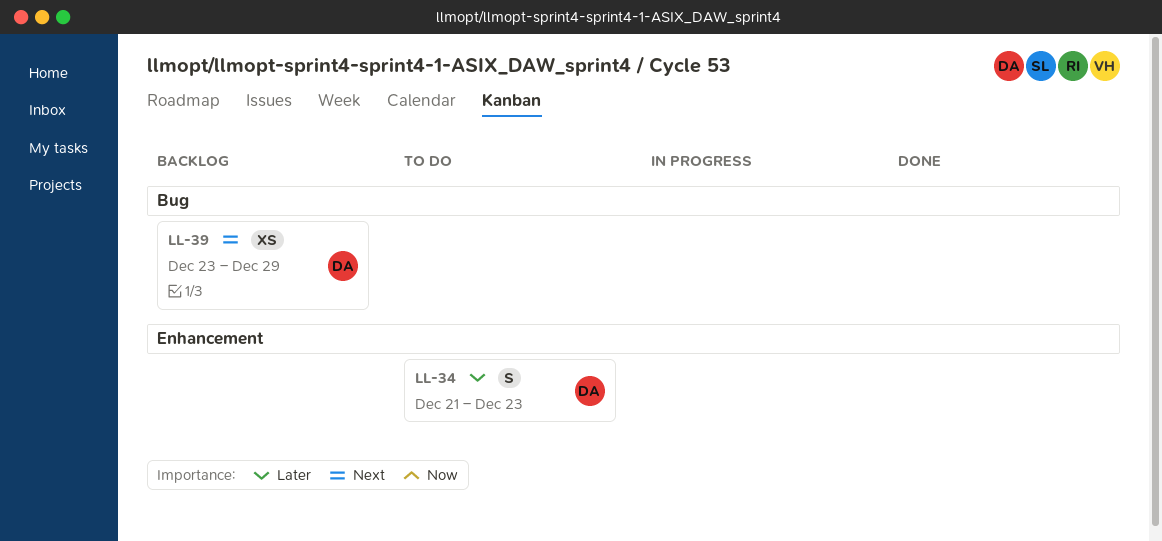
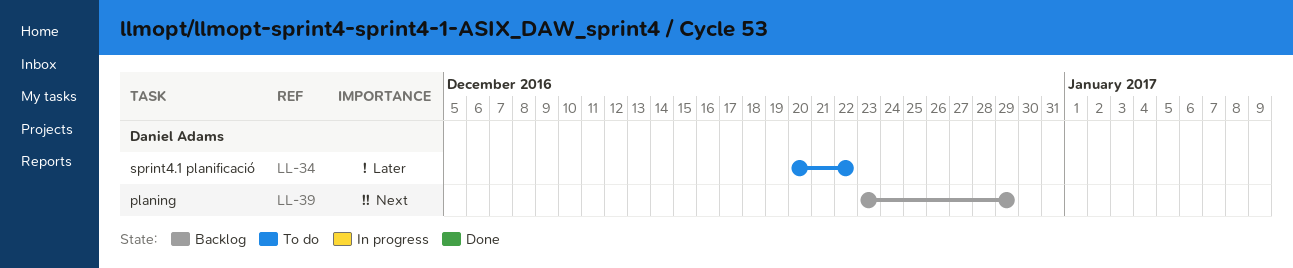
LL-34, start: Dec 21 -> Dec 20
LL-34, due: Dec 23 -> Dec 22

